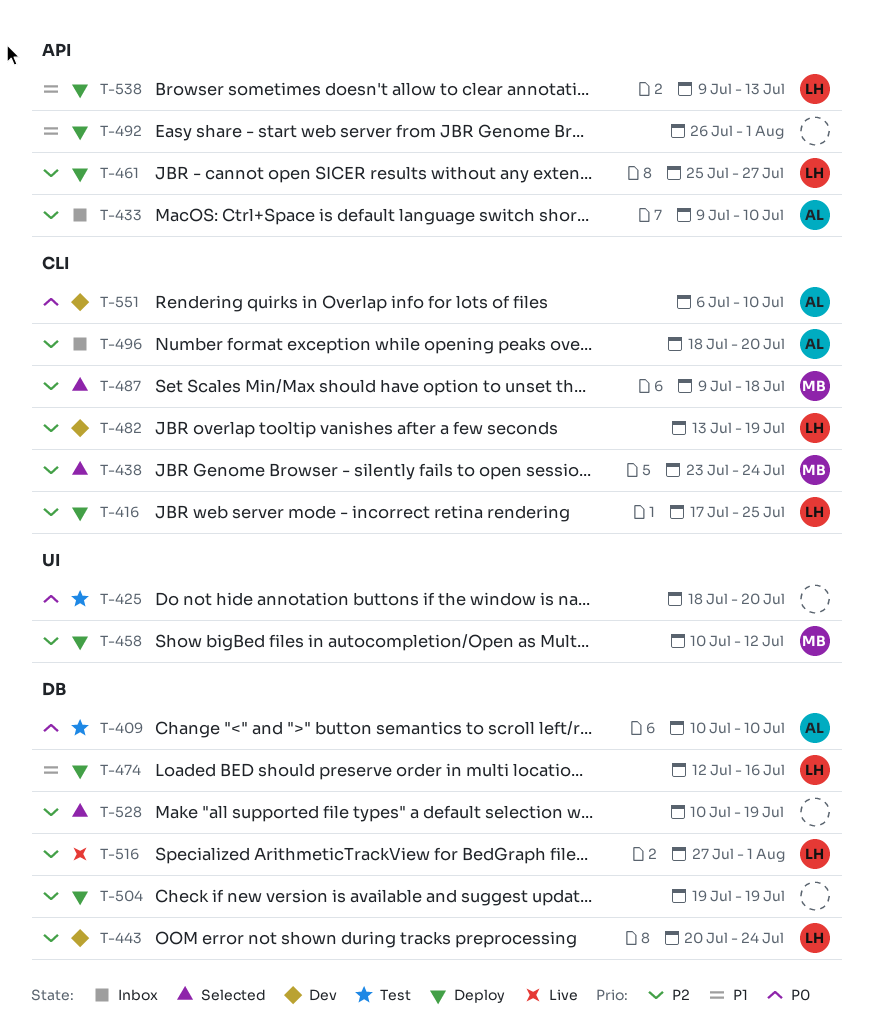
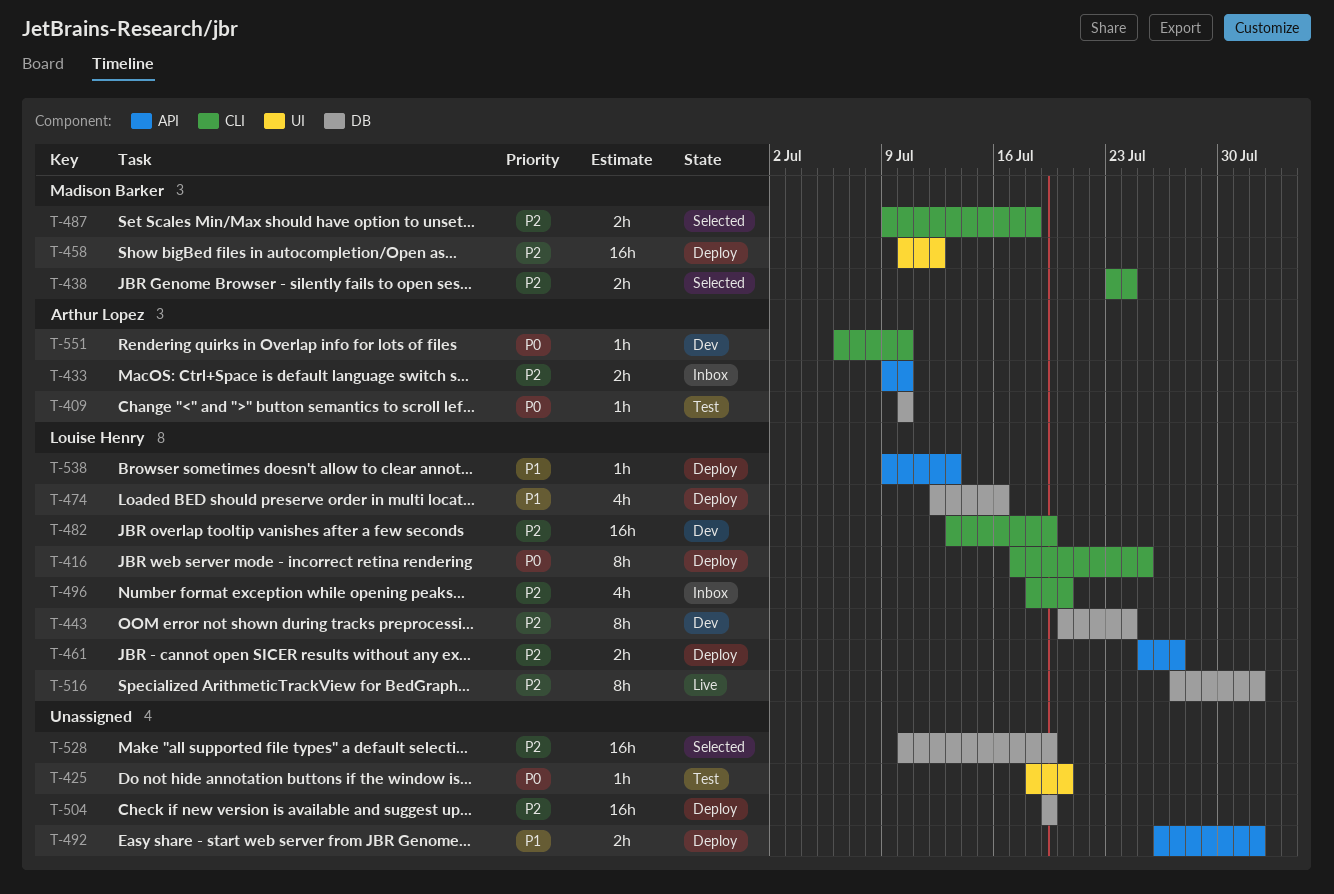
T-416, priority: P2 -> P0
T-496, owner: Arthur Lopez -> Louise Henry

